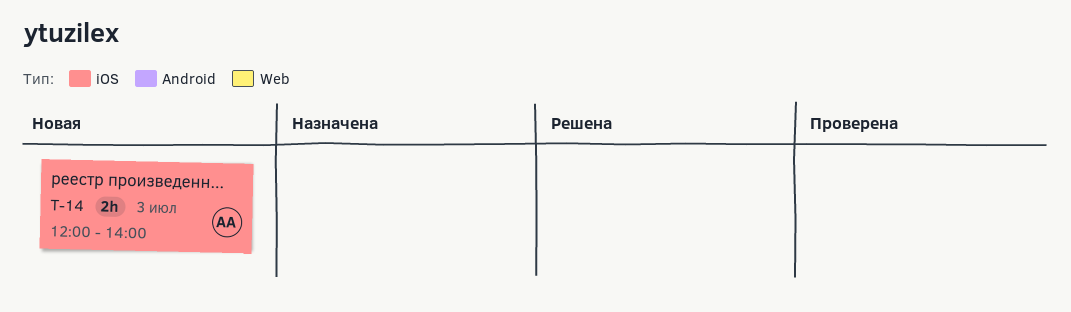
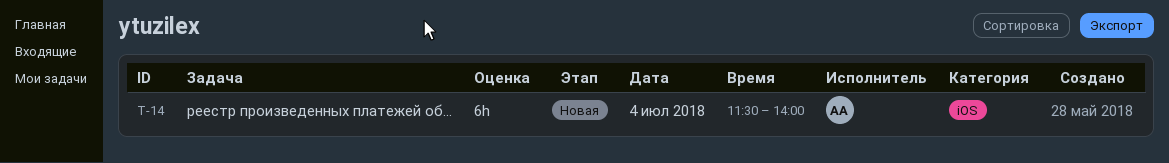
T-14, estimate: 2h -> 6h
T-14, day: Jul 3 -> Jul 4
T-14, begins: 12:00 -> 11:30

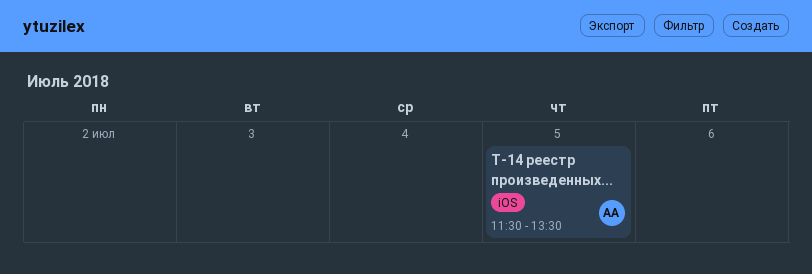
T-14, day: Jul 4 -> Jul 5
T-14, ends: 14:00 -> 13:30

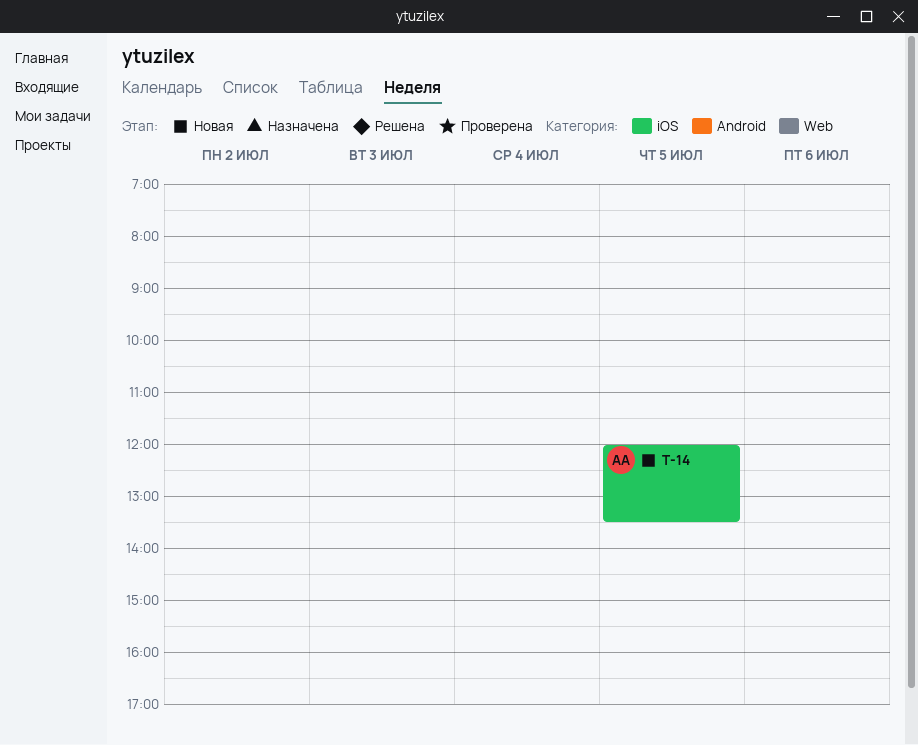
T-14, begins: 11:30 -> 12:00

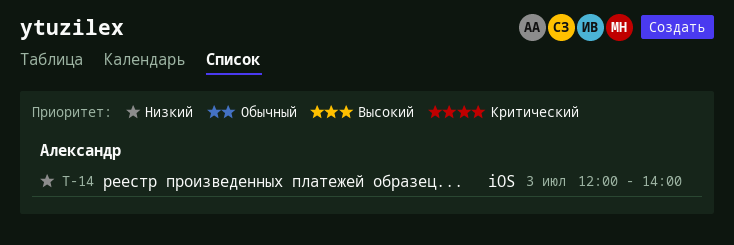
T-14, day: Jul 5 -> Jul 3
T-14, ends: 13:30 -> 14:00

